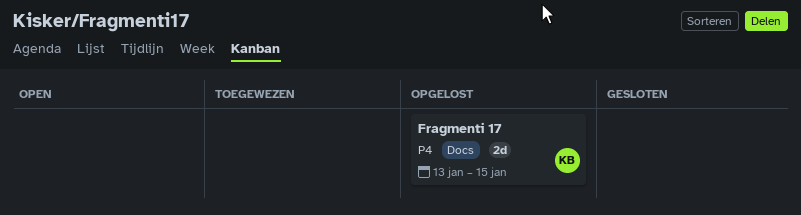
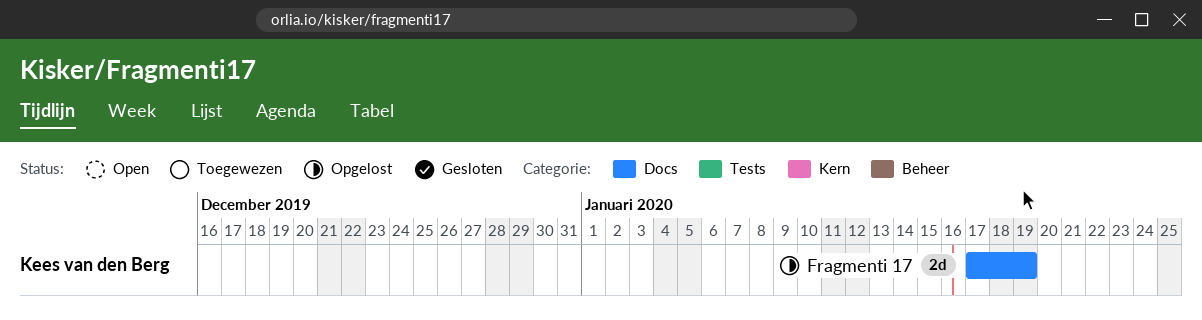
Fragmenti 17, start: Jan 13 -> Jan 17
Fragmenti 17, due: Jan 15 -> Jan 19

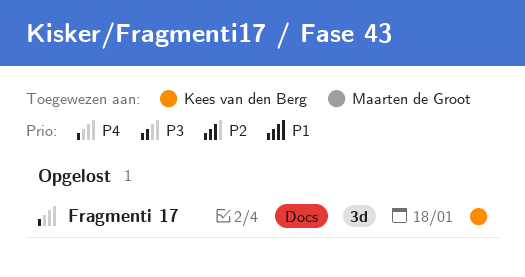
Fragmenti 17, estimate: 2d -> 3d
Fragmenti 17, due: Jan 19 -> Jan 18

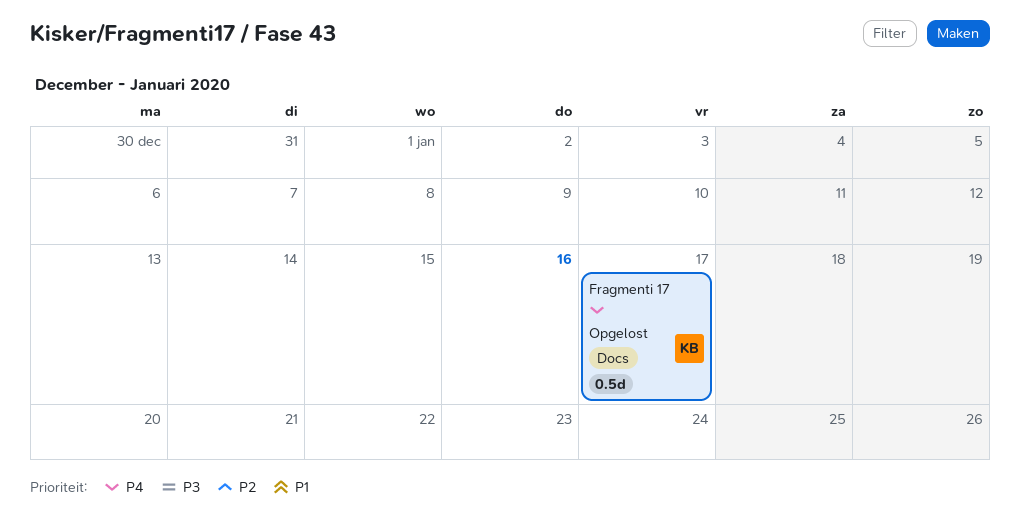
Fragmenti 17, estimate: 3d -> 0.5d
Fragmenti 17, due: Jan 18 -> Jan 17

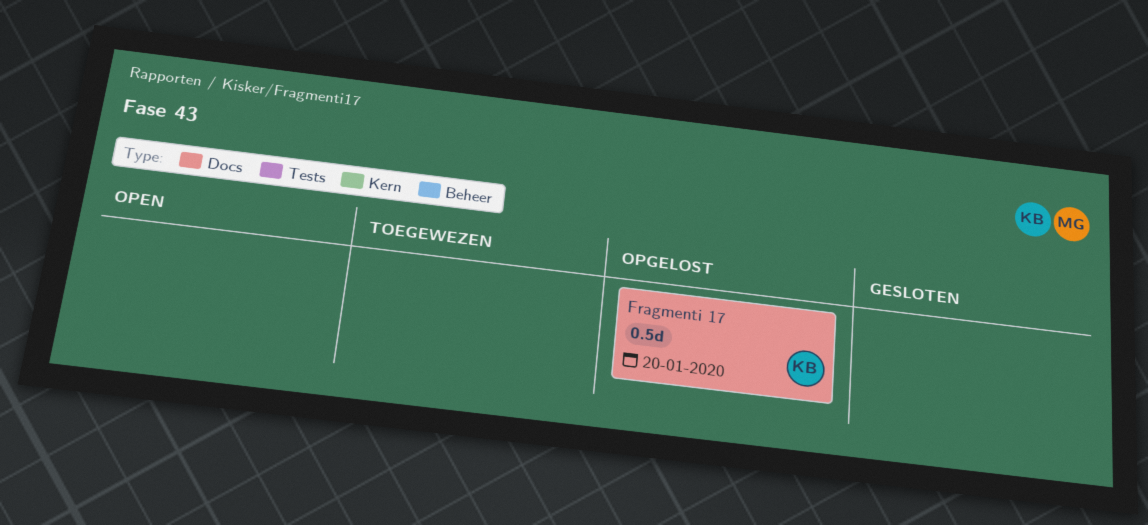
Fragmenti 17, due: Jan 17 -> Jan 20

